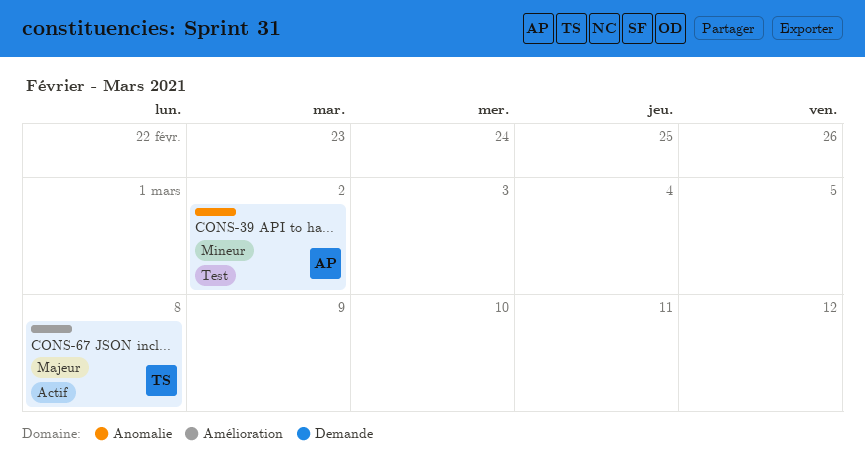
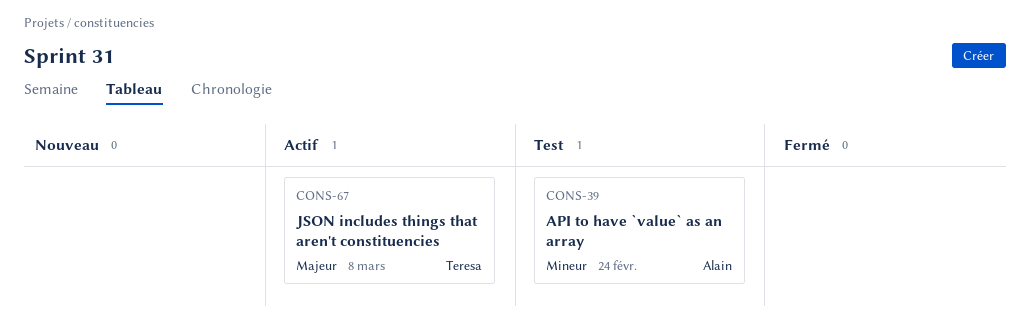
CONS-39, due: Mar 2 -> Feb 24

